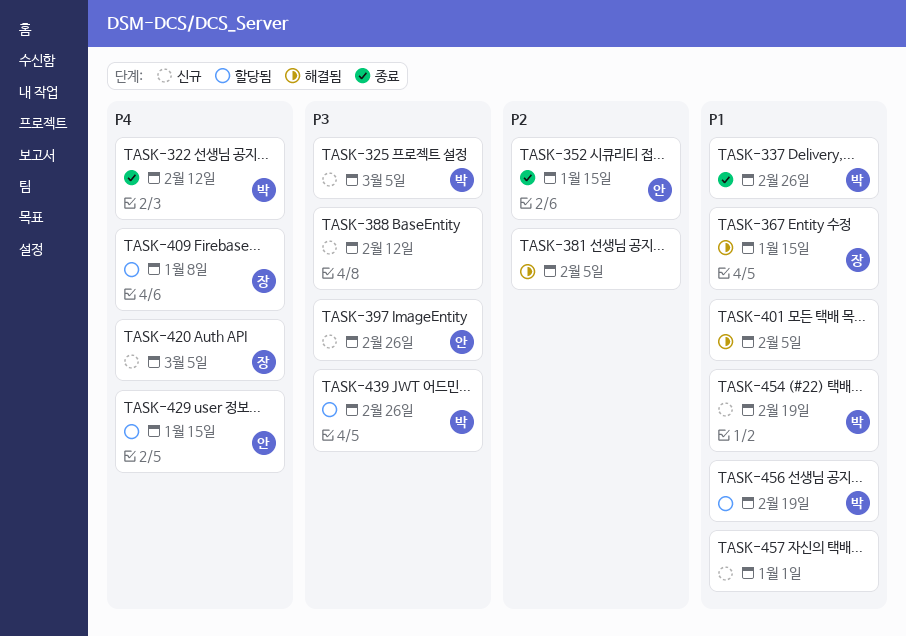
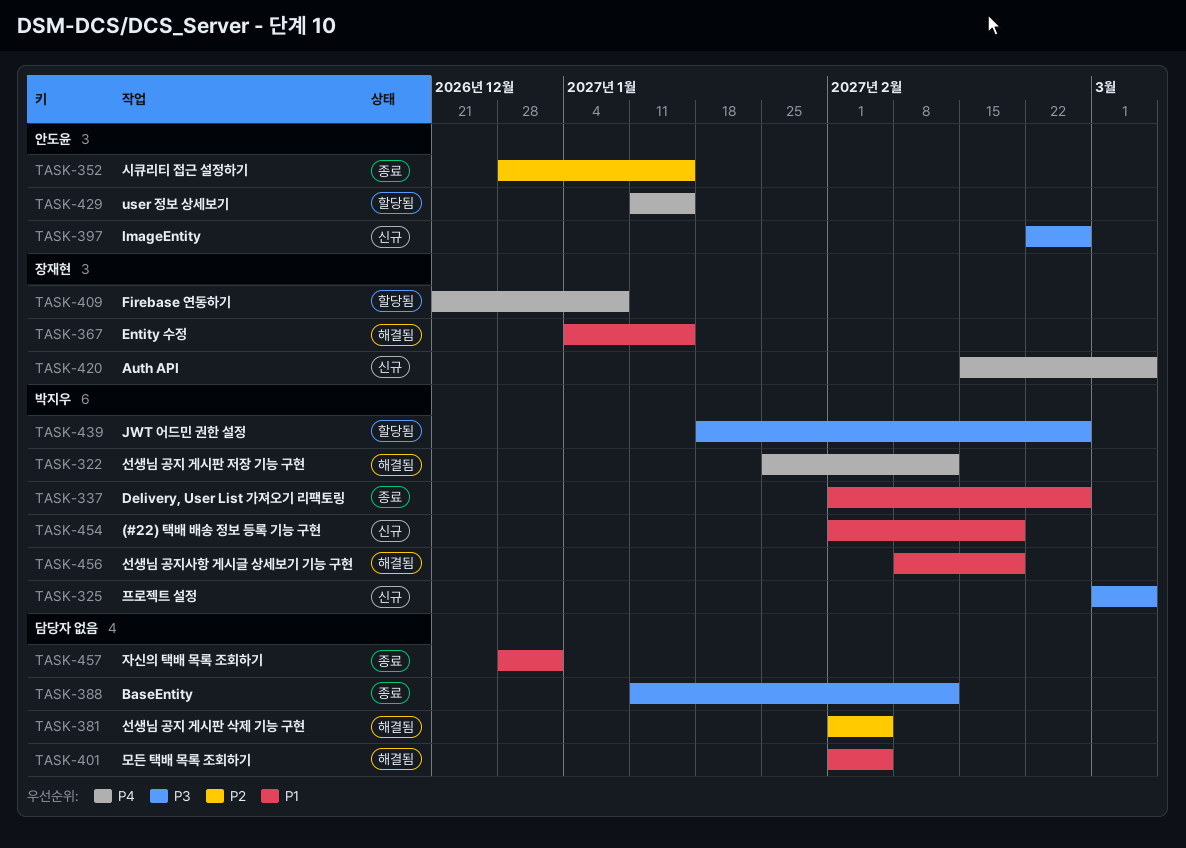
TASK-322, status: 종료 -> 해결됨
TASK-388, status: 신규 -> 종료
TASK-456, status: 할당됨 -> 해결됨
TASK-457, status: 신규 -> 종료

